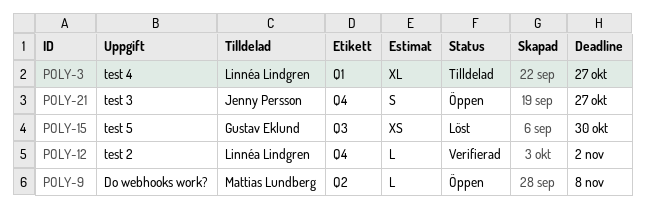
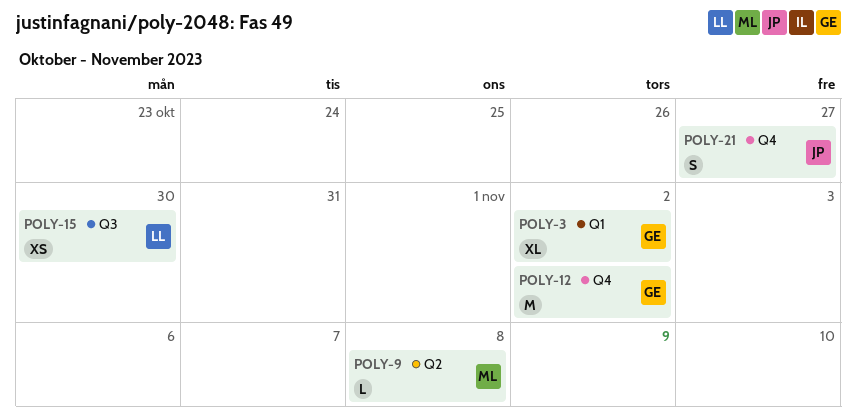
POLY-3, owner: Linnéa Lindgren -> Gustav Eklund
POLY-3, due: Oct 27 -> Nov 2
POLY-12, owner: Linnéa Lindgren -> Gustav Eklund
POLY-12, estimate: L -> M
POLY-15, owner: Gustav Eklund -> Linnéa Lindgren

